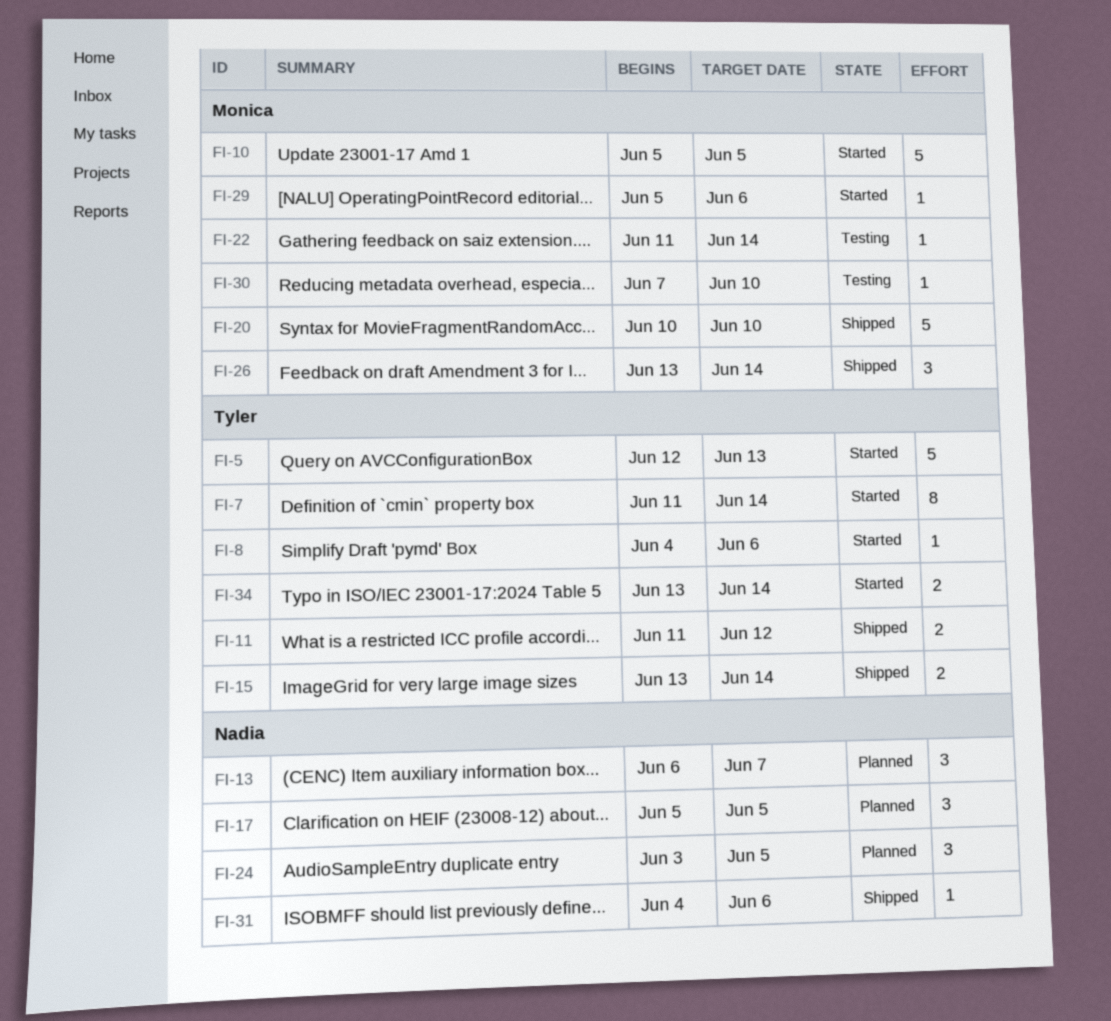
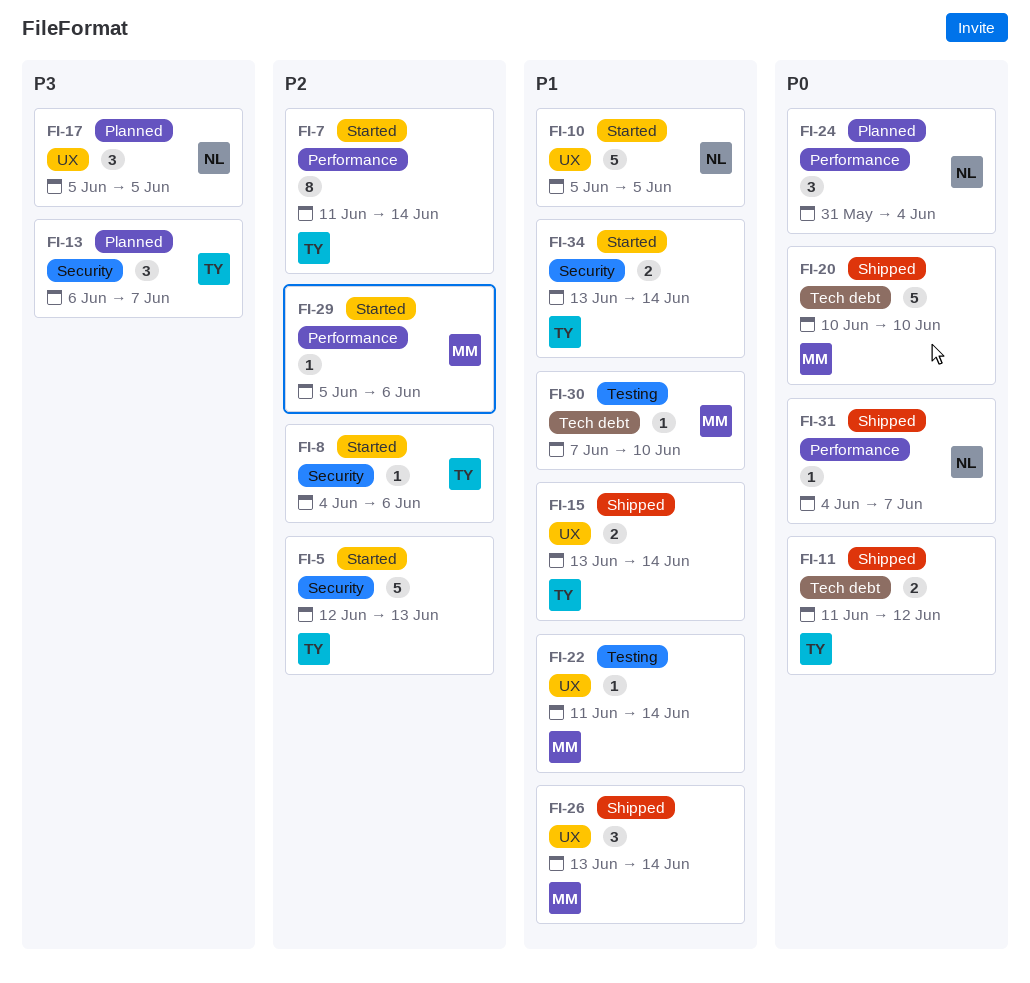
FI-10, owner: Monica -> Nadia
FI-13, owner: Nadia -> Tyler
FI-24, start: Jun 3 -> May 31
FI-24, due: Jun 5 -> Jun 4
FI-31, due: Jun 6 -> Jun 7

